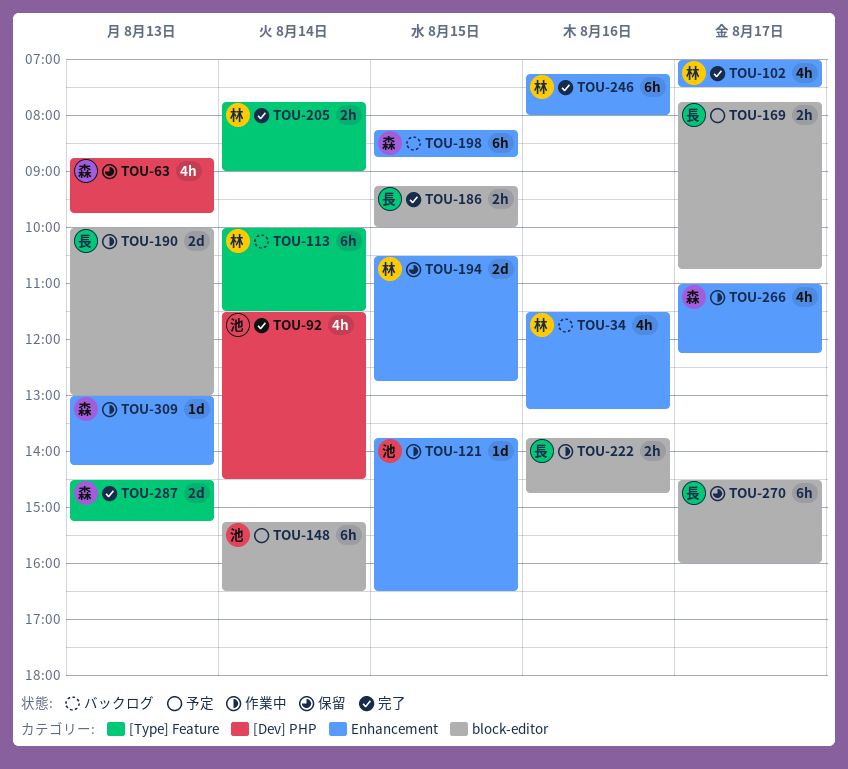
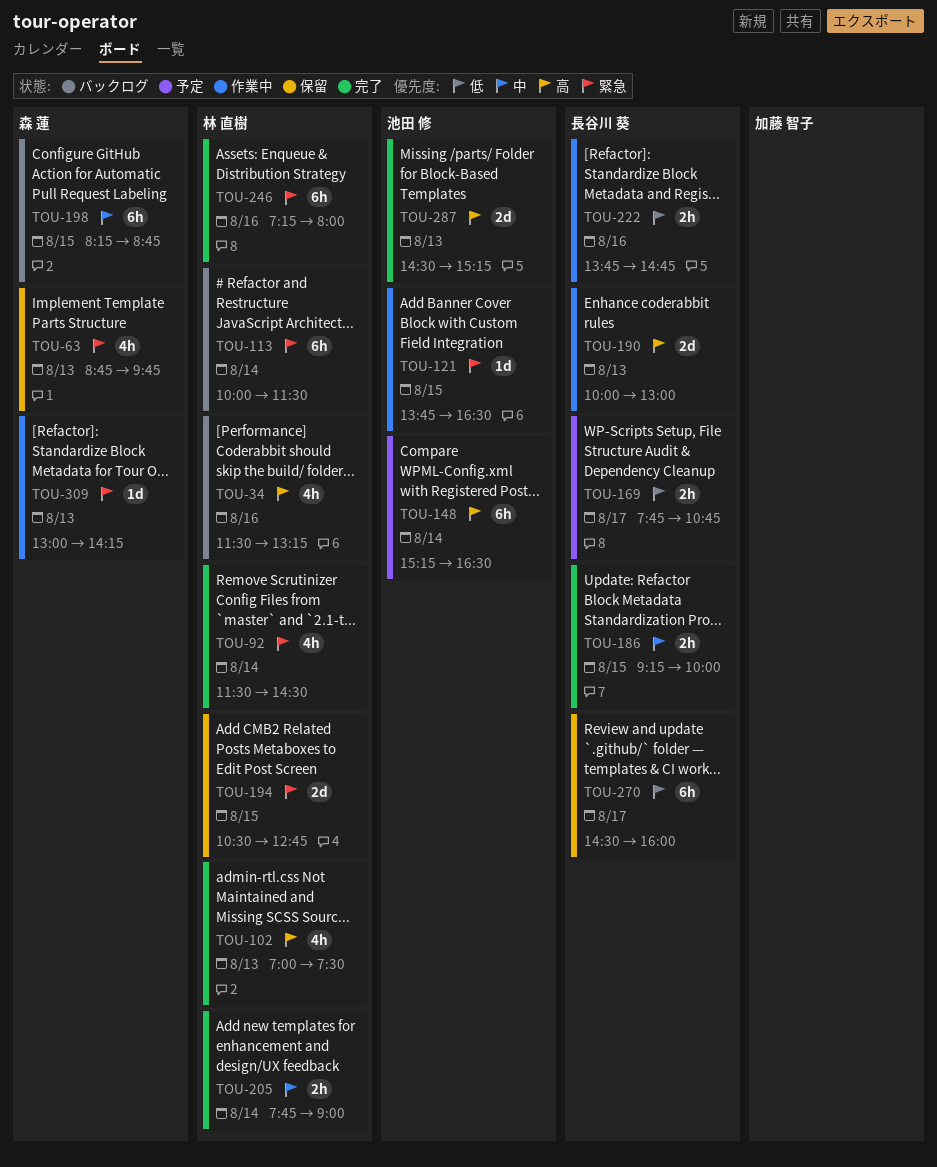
TOU-92, owner: 池田 修 -> 林 直樹
TOU-102, day: Aug 17 -> Aug 13
TOU-266: present -> none
TOU-287, owner: 森 蓮 -> 池田 修

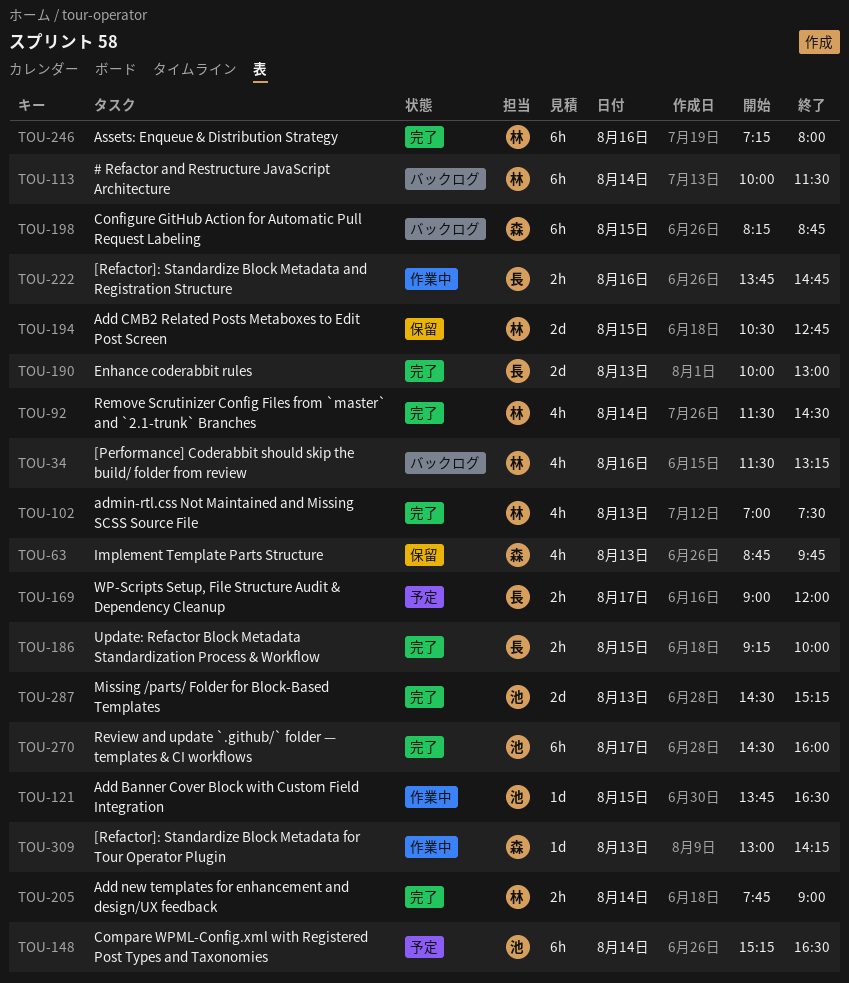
TOU-169, begins: 07:45 -> 09:00
TOU-169, ends: 10:45 -> 12:00
TOU-190, status: 作業中 -> 完了
TOU-270, status: 保留 -> 完了
TOU-270, owner: 長谷川 葵 -> 池田 修

